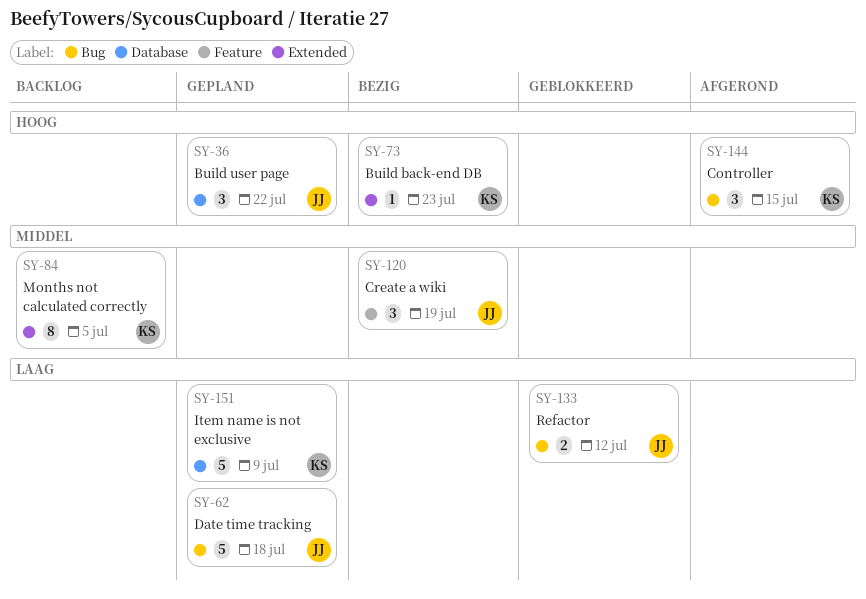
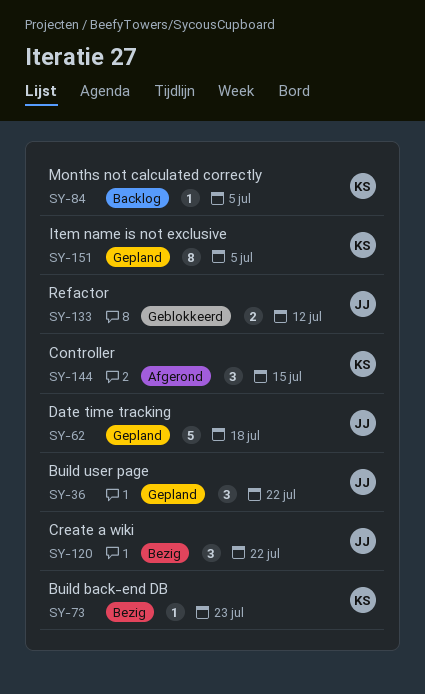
SY-84, estimate: 8 -> 1
SY-120, due: Jul 19 -> Jul 22
SY-151, estimate: 5 -> 8
SY-151, due: Jul 9 -> Jul 5

